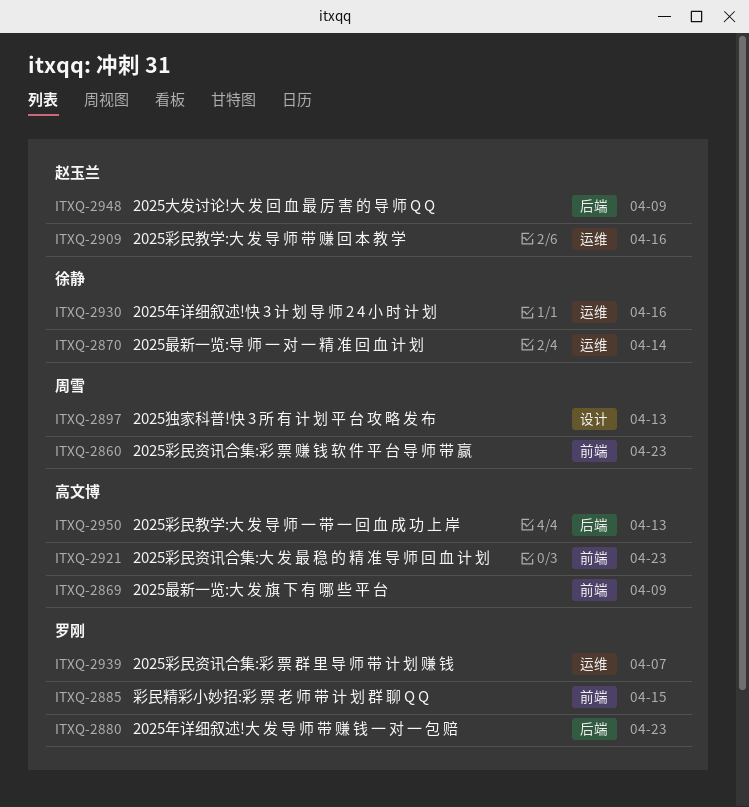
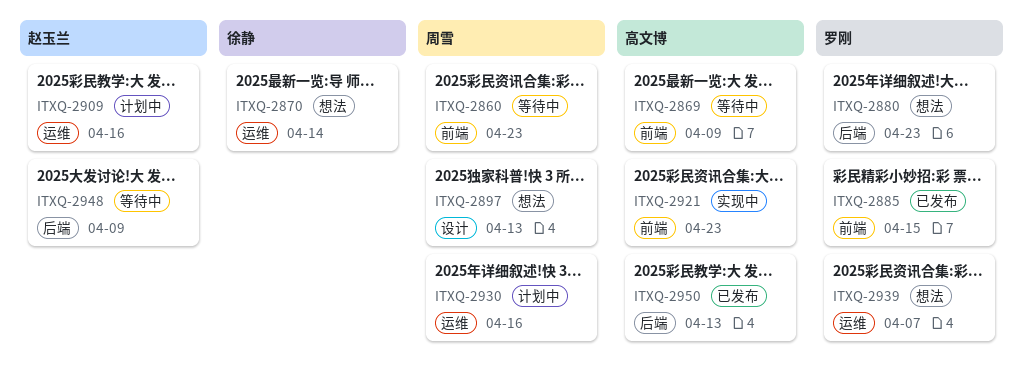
ITXQ-2930, owner: 徐静 -> 周雪

